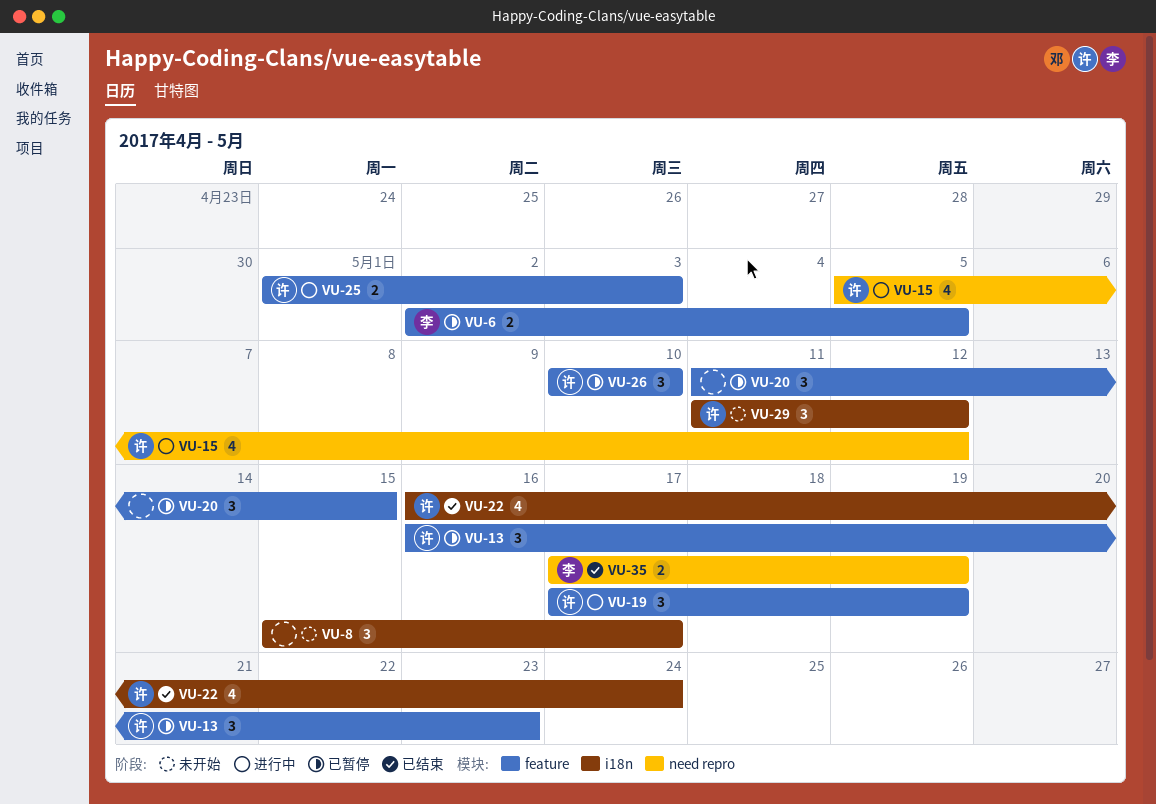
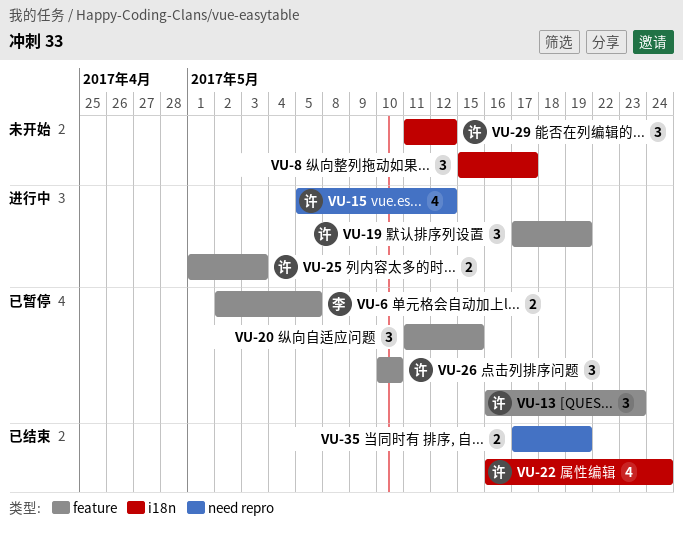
VU-35, owner: 李 -> none

